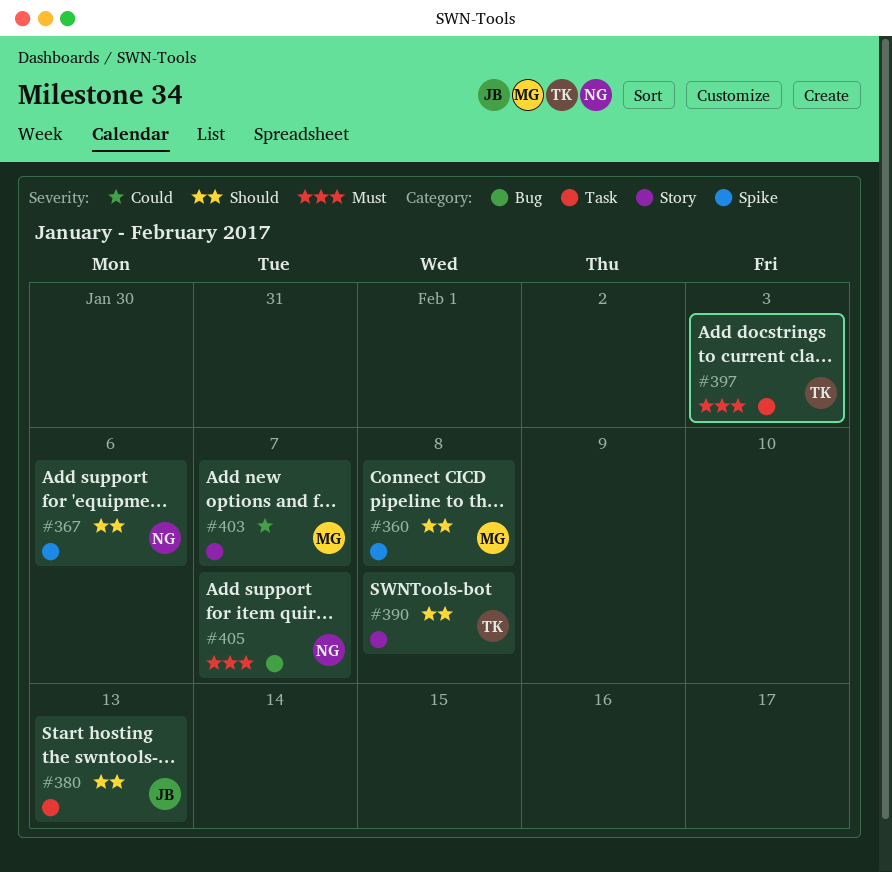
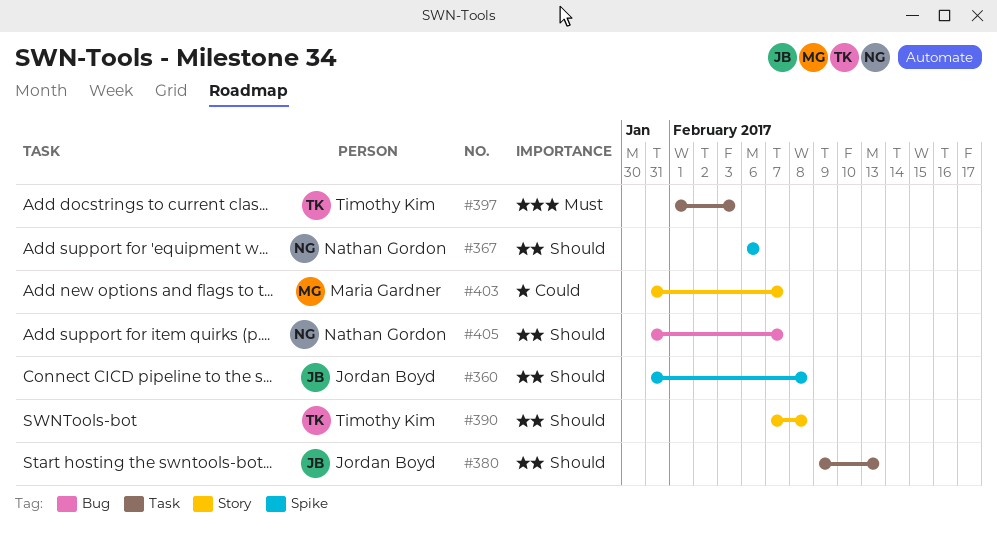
#360, owner: Maria Gardner -> Jordan Boyd
#405, priority: Must -> Should

